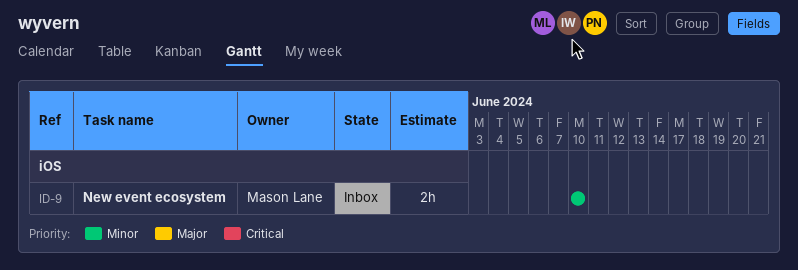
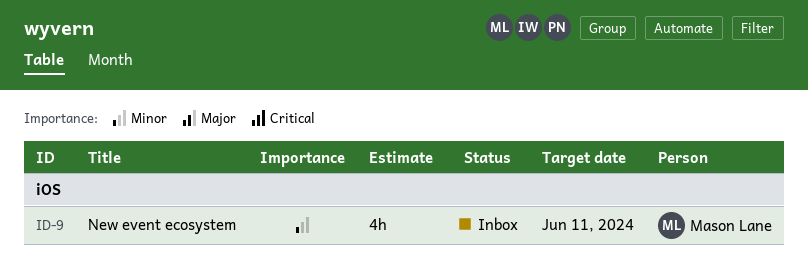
ID-9, estimate: 2h -> 4h
ID-9, due: Jun 10 -> Jun 11

